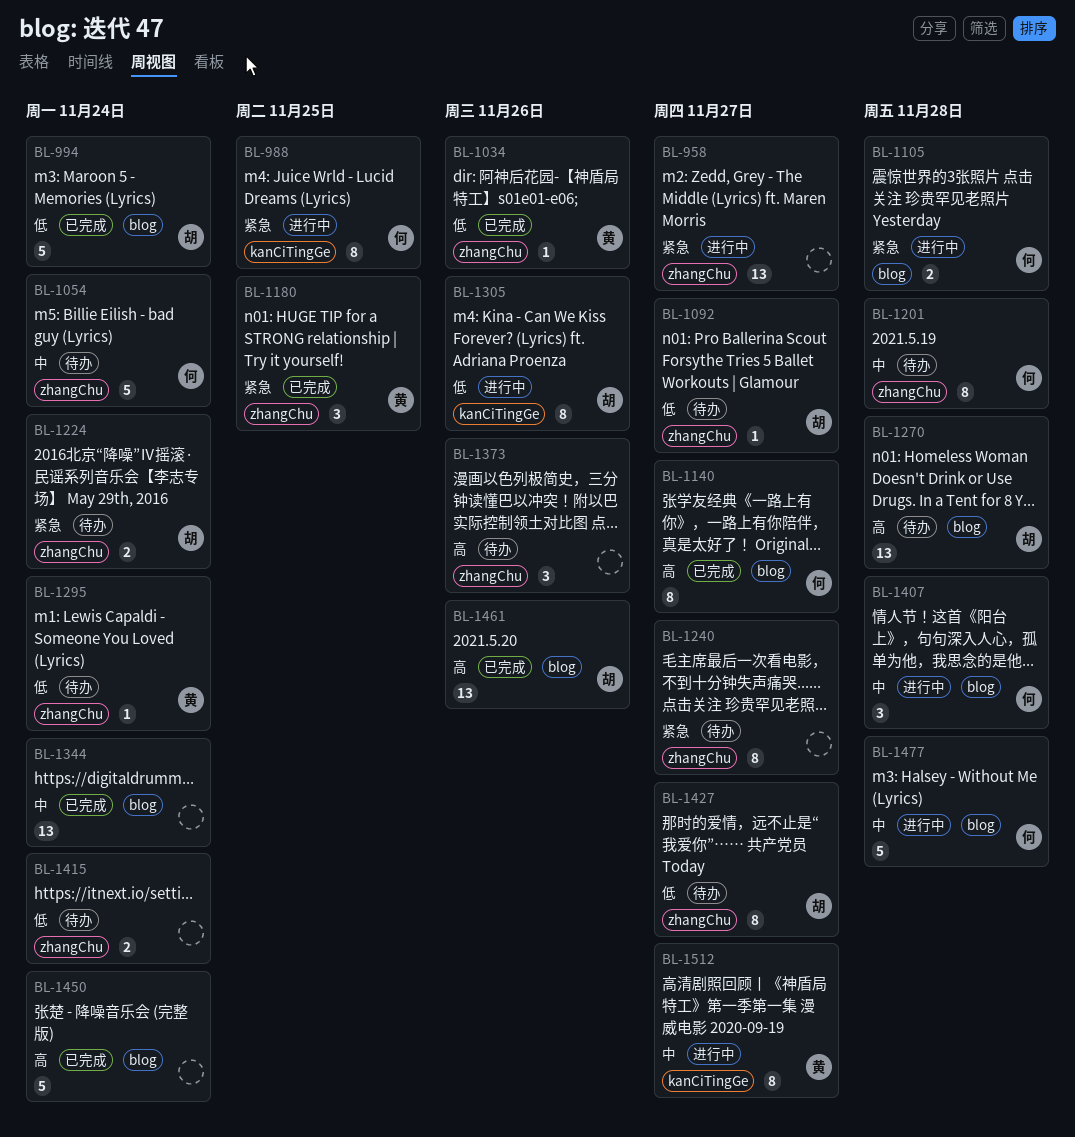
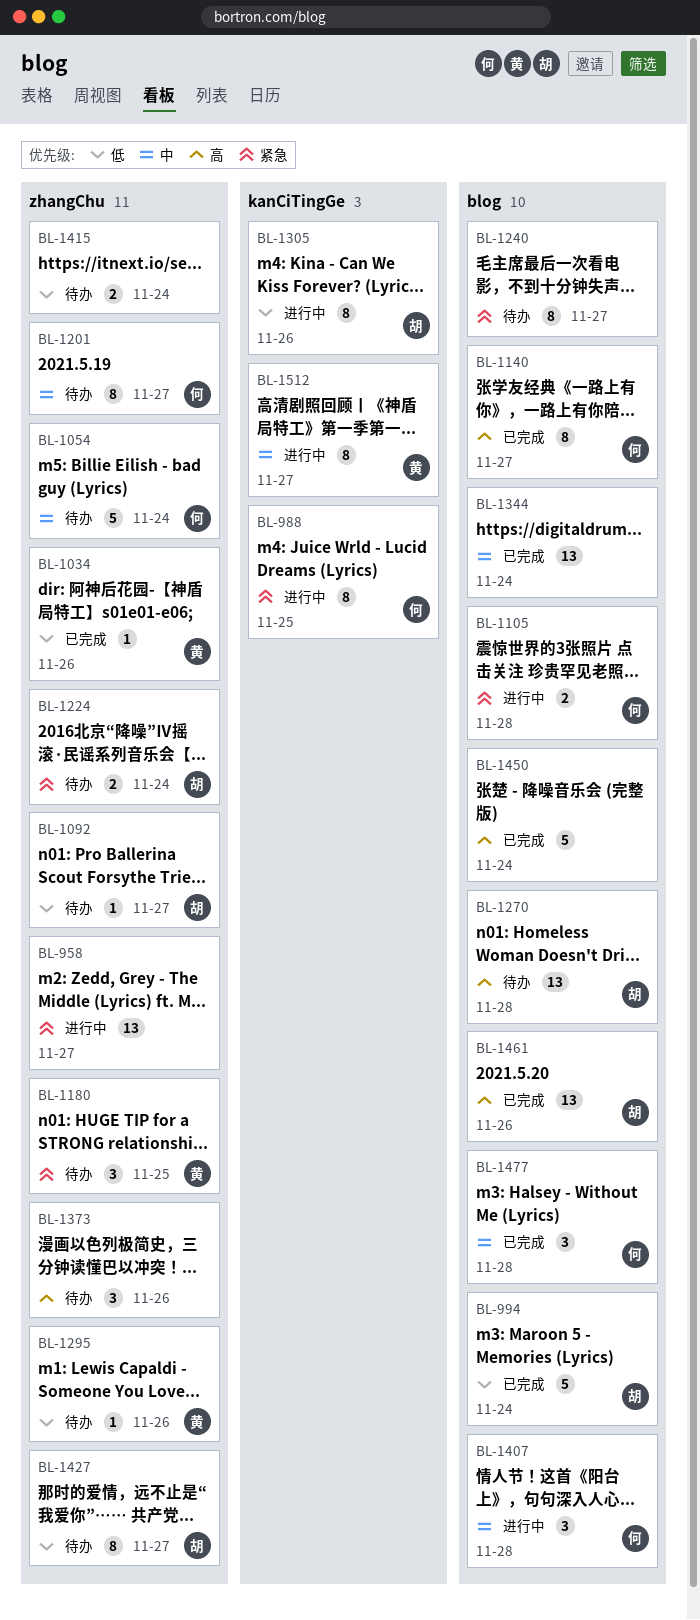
BL-1180, status: 已完成 -> 待办
BL-1201, due: Nov 28 -> Nov 27
BL-1240, label: zhangChu -> blog
BL-1295, due: Nov 24 -> Nov 26
BL-1477, status: 进行中 -> 已完成
BL-1477, estimate: 5 -> 3

